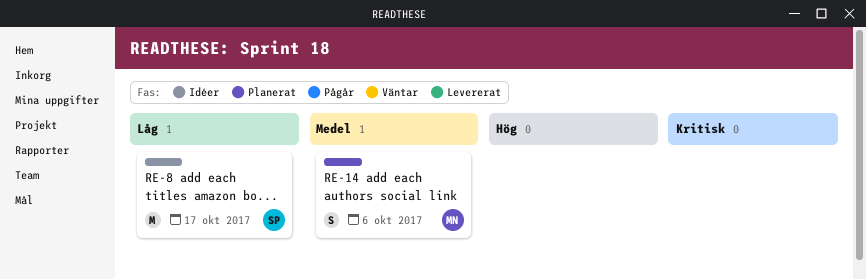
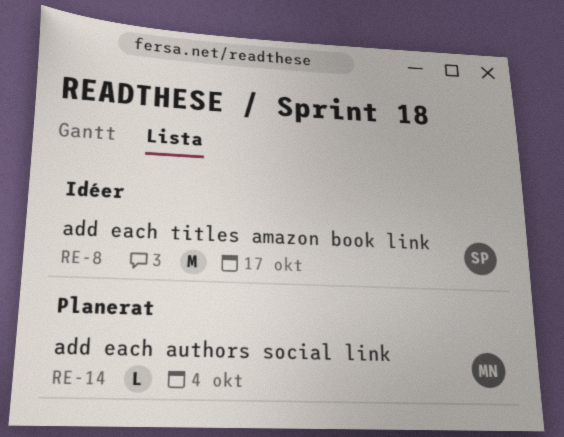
RE-14, estimate: S -> L
RE-14, due: Oct 6 -> Oct 4

